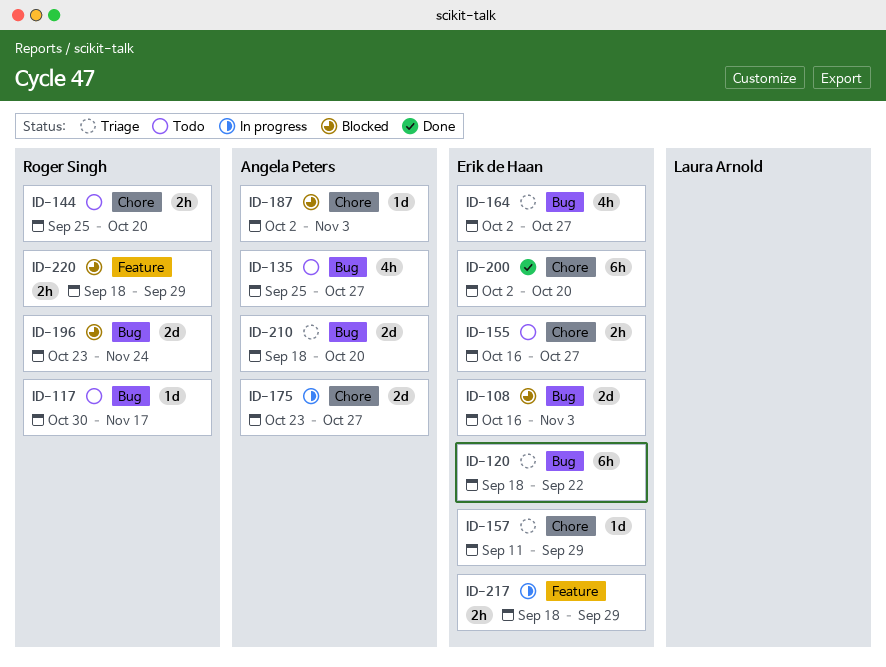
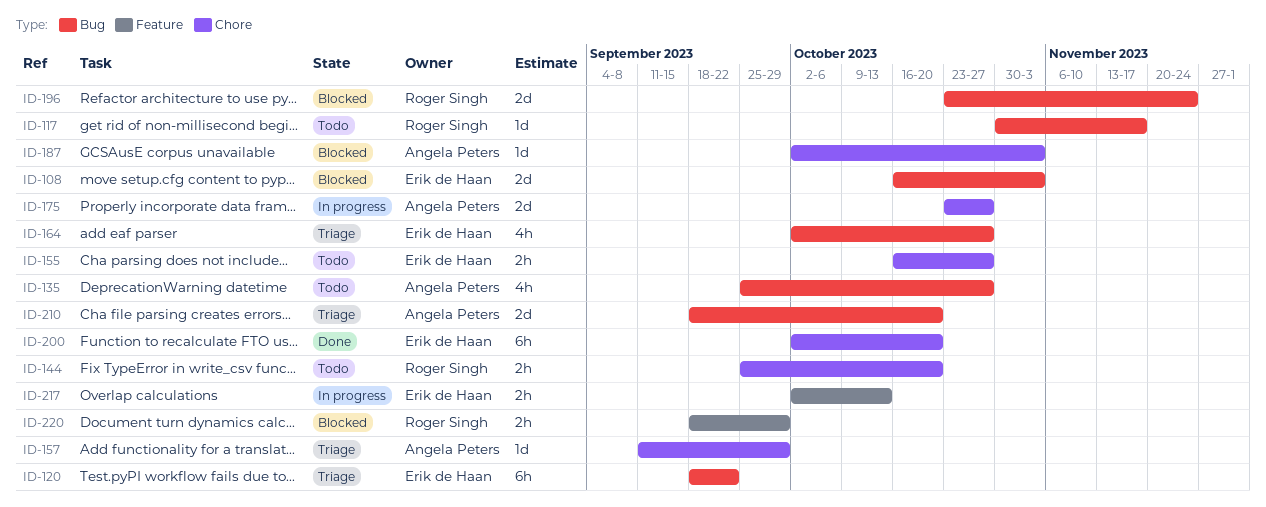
ID-157, owner: Erik de Haan -> Angela Peters
ID-217, start: Sep 18 -> Oct 2
ID-217, due: Sep 29 -> Oct 13

